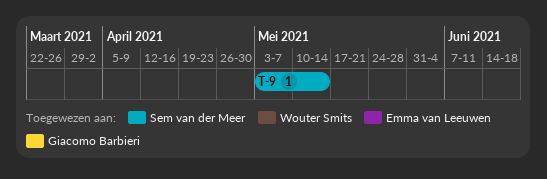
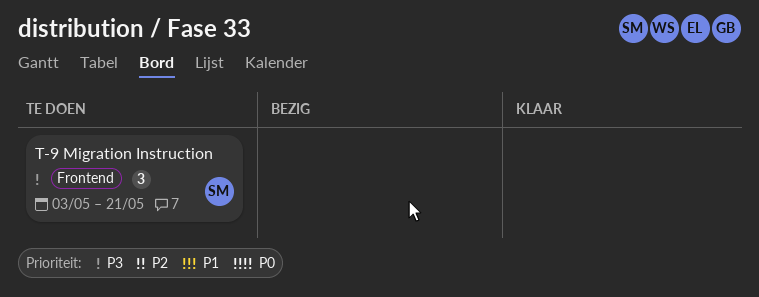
T-9, estimate: 1 -> 3
T-9, due: May 14 -> May 21

